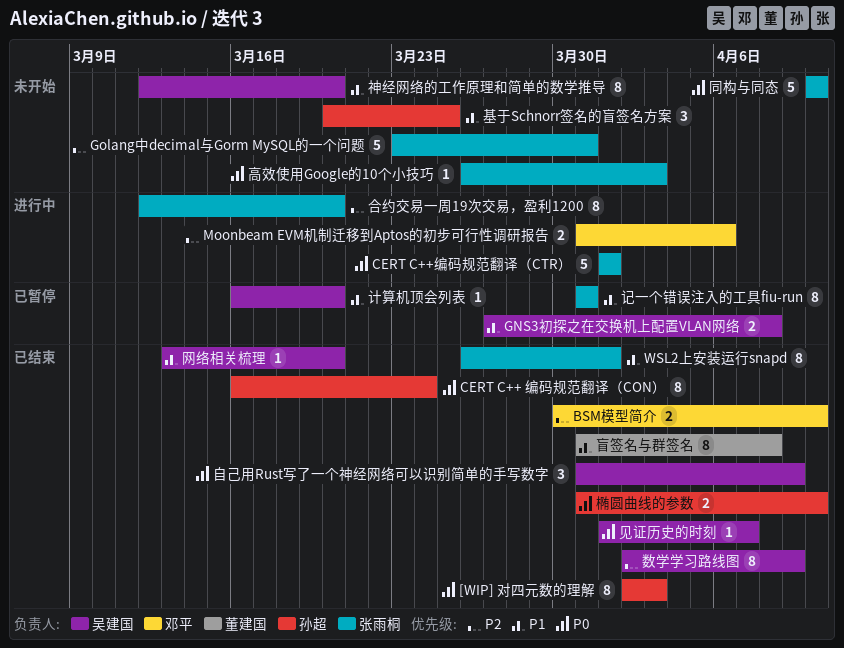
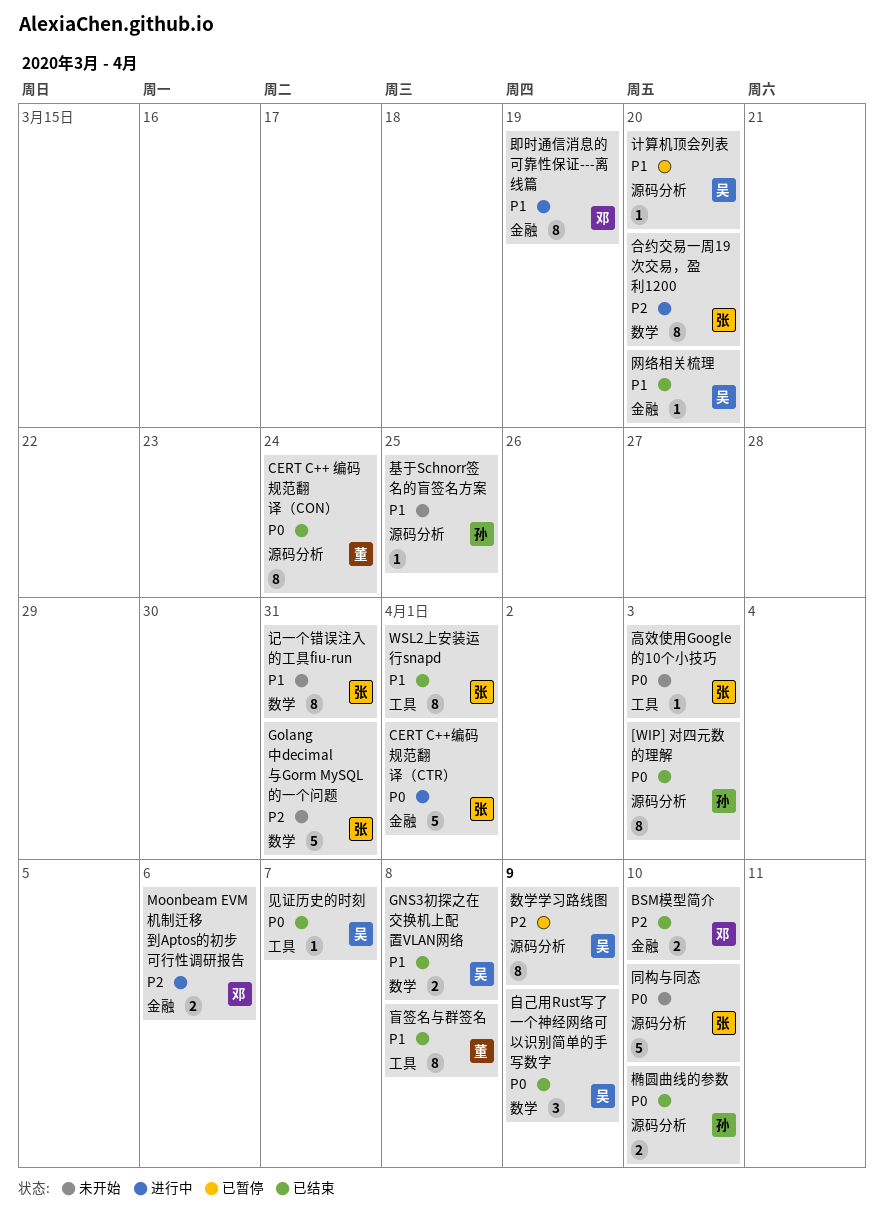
CERT C++ 编码规范翻译（CON）, owner: 孙超 -> 董建国
GNS3初探之在交换机上配置VLAN网络, status: 已暂停 -> 已结束
即时通信消息的可靠性保证---离线篇: none -> present
基于Schnorr签名的盲签名方案, estimate: 3 -> 1
数学学习路线图, status: 已结束 -> 已暂停
神经网络的工作原理和简单的数学推导: present -> none
记一个错误注入的工具fiu-run, status: 已暂停 -> 未开始

